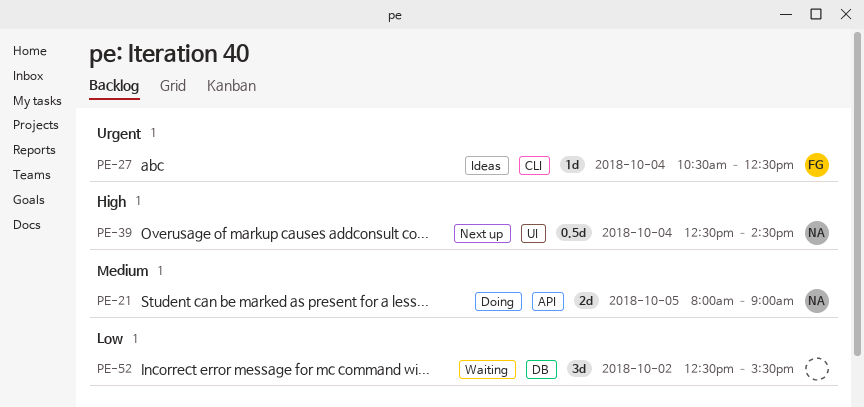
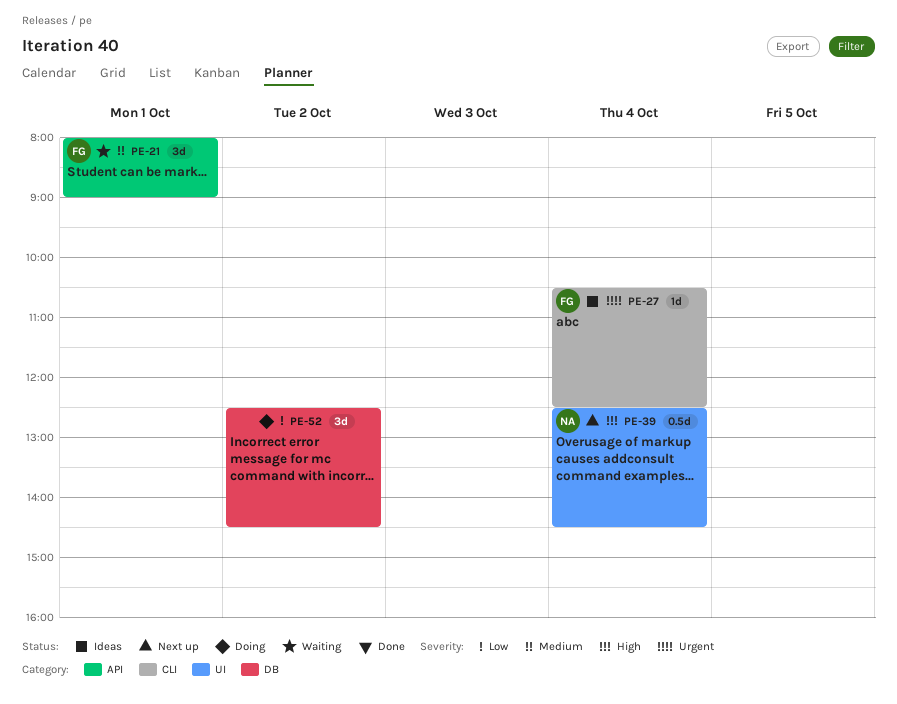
PE-21, status: Doing -> Waiting
PE-21, owner: NA -> FG
PE-21, estimate: 2d -> 3d
PE-21, day: Oct 5 -> Oct 1
PE-52, status: Waiting -> Doing
PE-52, ends: 15:30 -> 14:30

